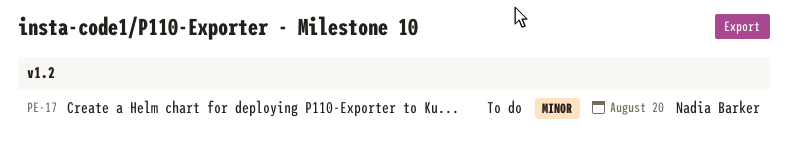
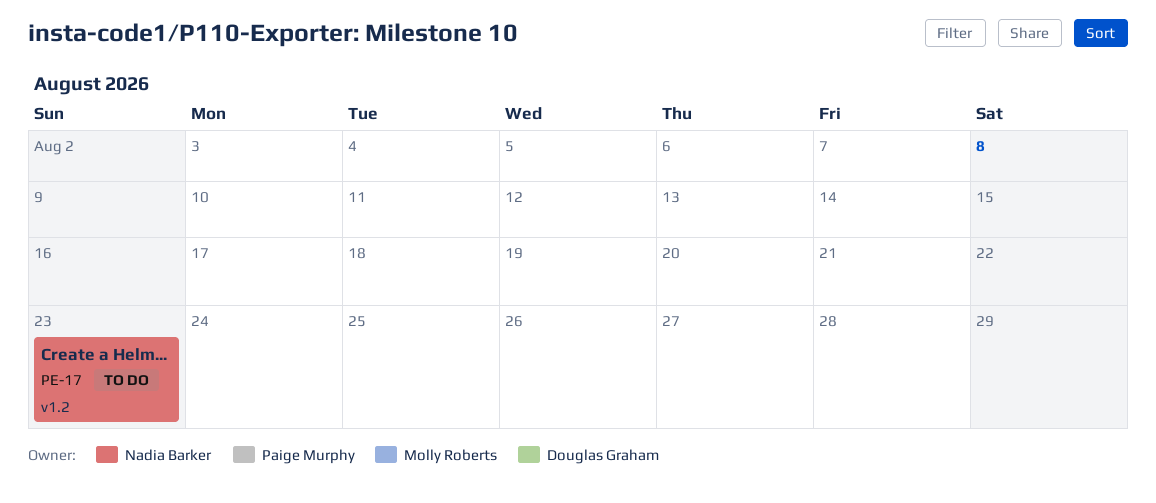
PE-17, due: Aug 20 -> Aug 23

